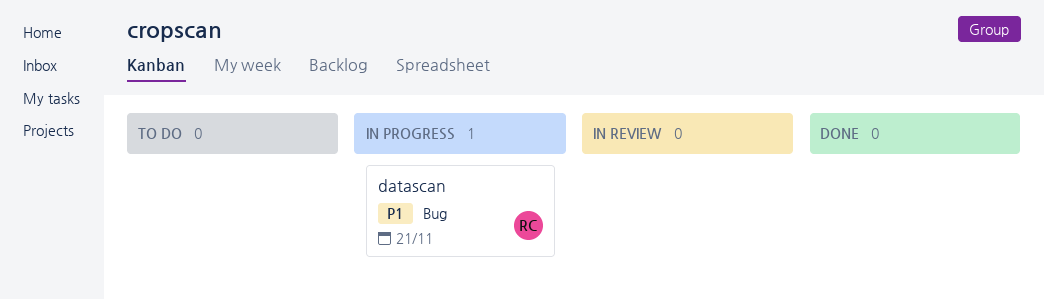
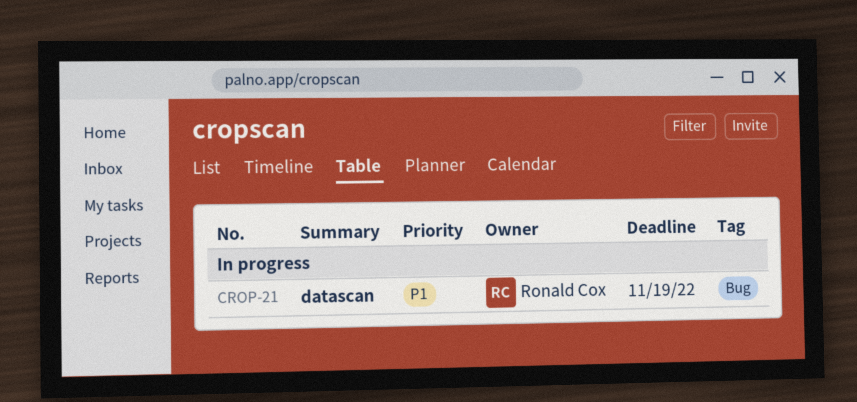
datascan, due: Nov 21 -> Nov 19

